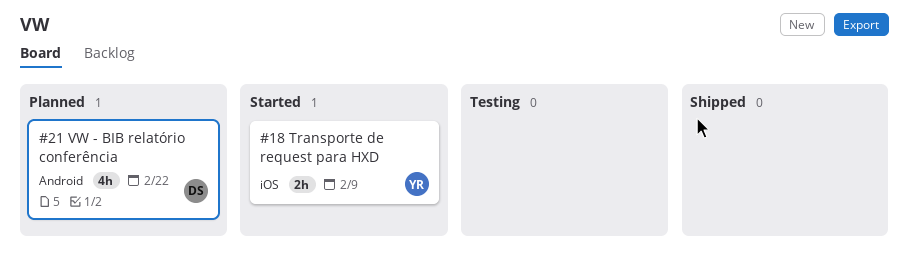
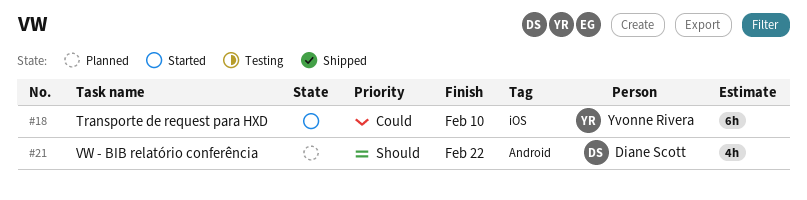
#18, estimate: 2h -> 6h
#18, due: Feb 9 -> Feb 10

